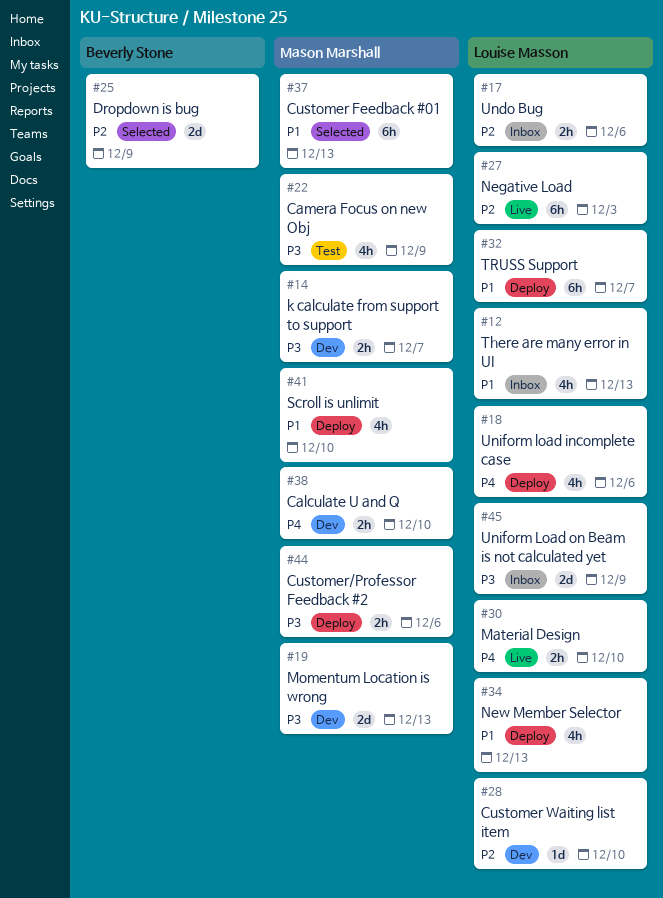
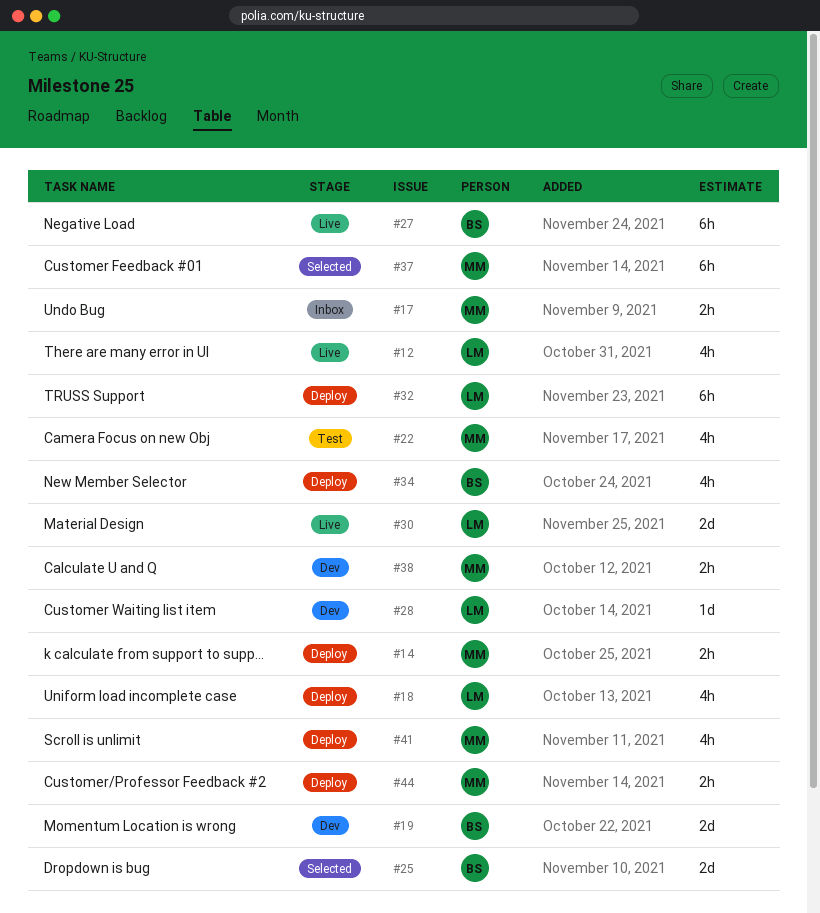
#12, status: Inbox -> Live
#14, status: Dev -> Deploy
#17, owner: Louise Masson -> Mason Marshall
#19, owner: Mason Marshall -> Beverly Stone
#27, owner: Louise Masson -> Beverly Stone
#30, estimate: 2h -> 2d
#34, owner: Louise Masson -> Beverly Stone
#45: present -> none

